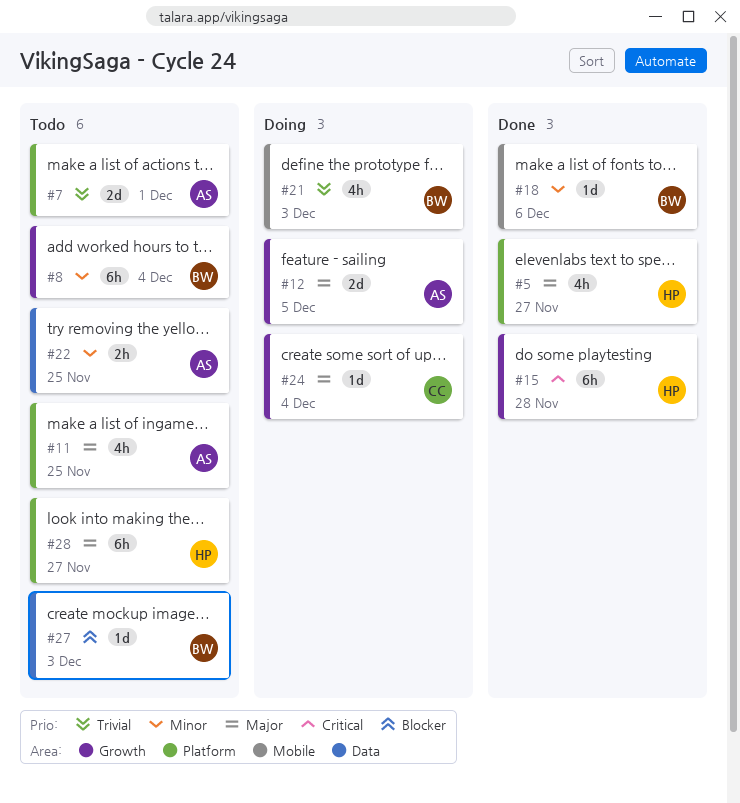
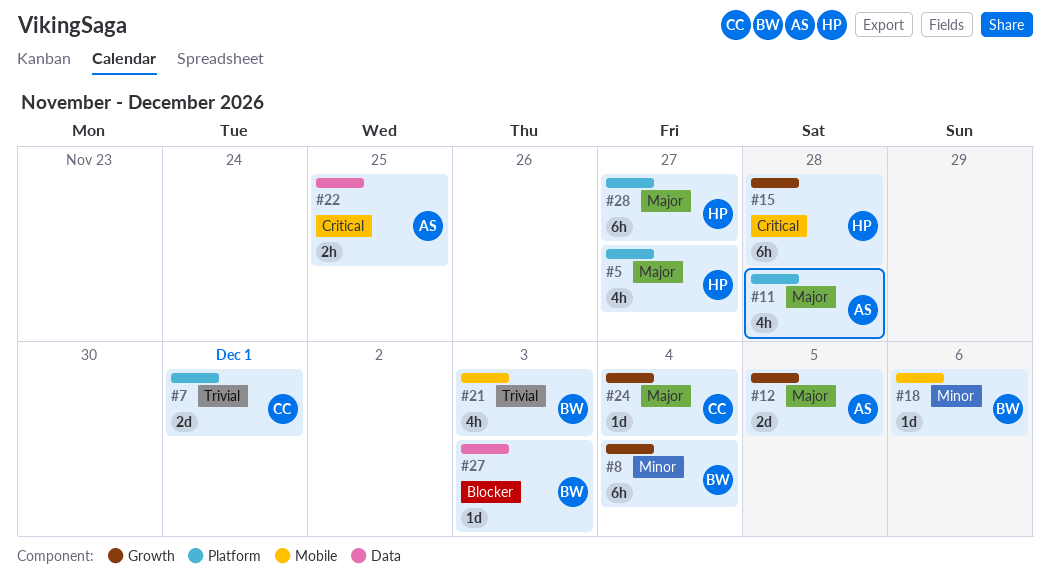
#7, owner: AS -> CC
#11, due: Nov 25 -> Nov 28
#22, priority: Minor -> Critical

